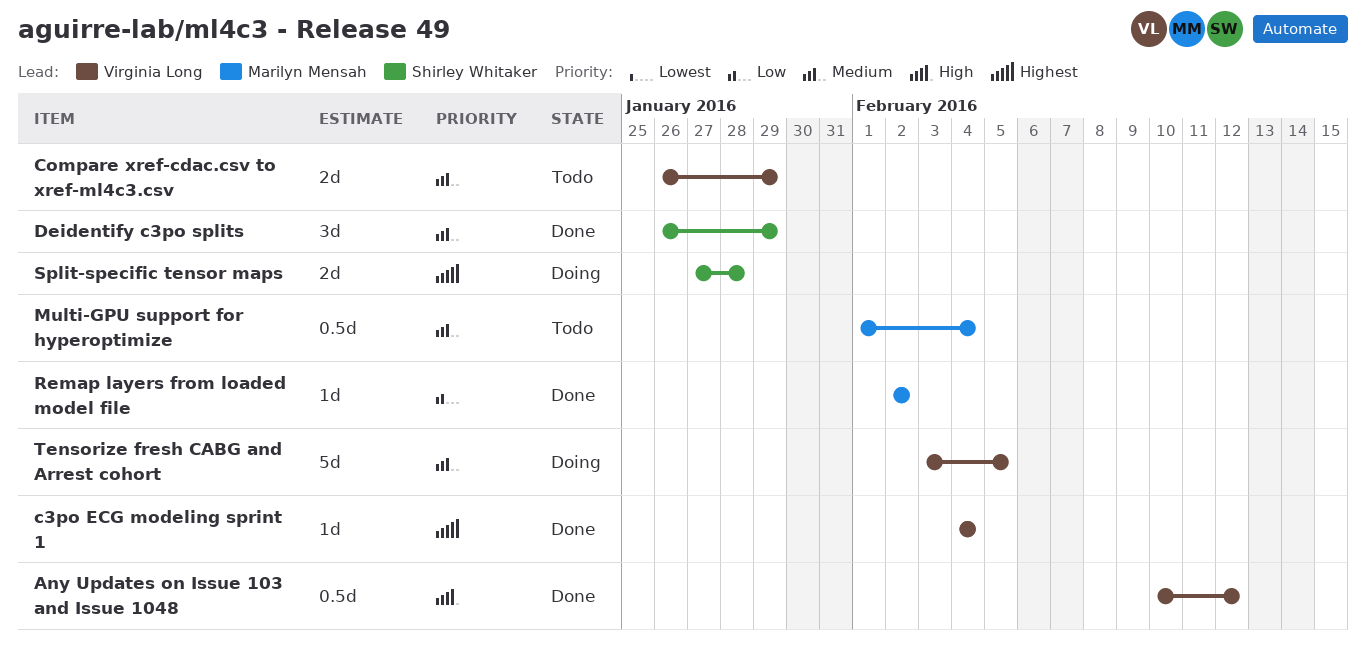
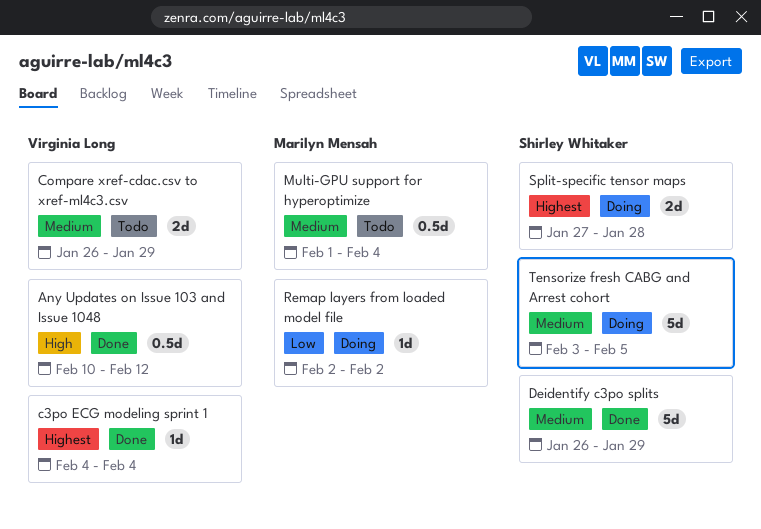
Deidentify c3po splits, estimate: 3d -> 5d
Remap layers from loaded model file, status: Done -> Doing
Tensorize fresh CABG and Arrest cohort, owner: Virginia Long -> Shirley Whitaker

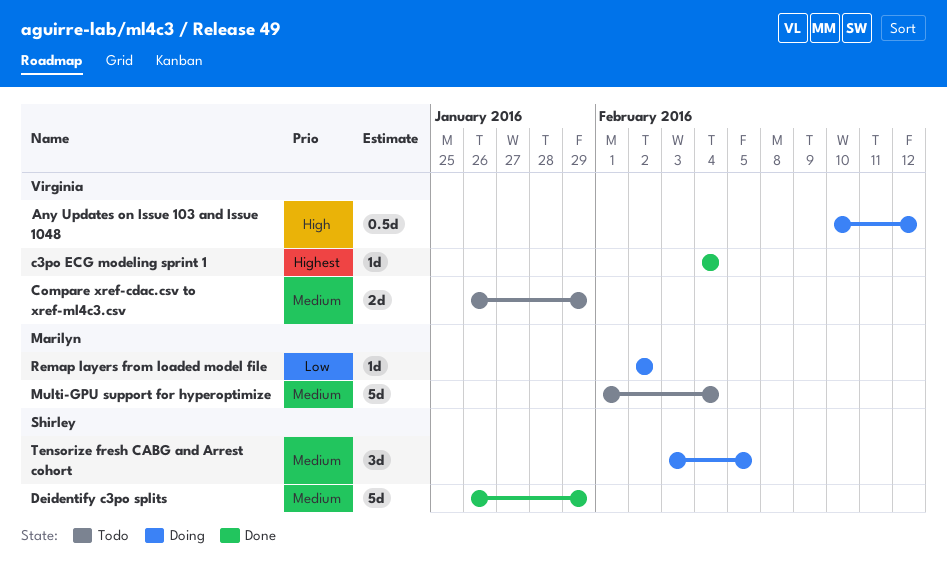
Any Updates on Issue 103 and Issue 1048, status: Done -> Doing
Multi-GPU support for hyperoptimize, estimate: 0.5d -> 5d
Split-specific tensor maps: present -> none
Tensorize fresh CABG and Arrest cohort, estimate: 5d -> 3d

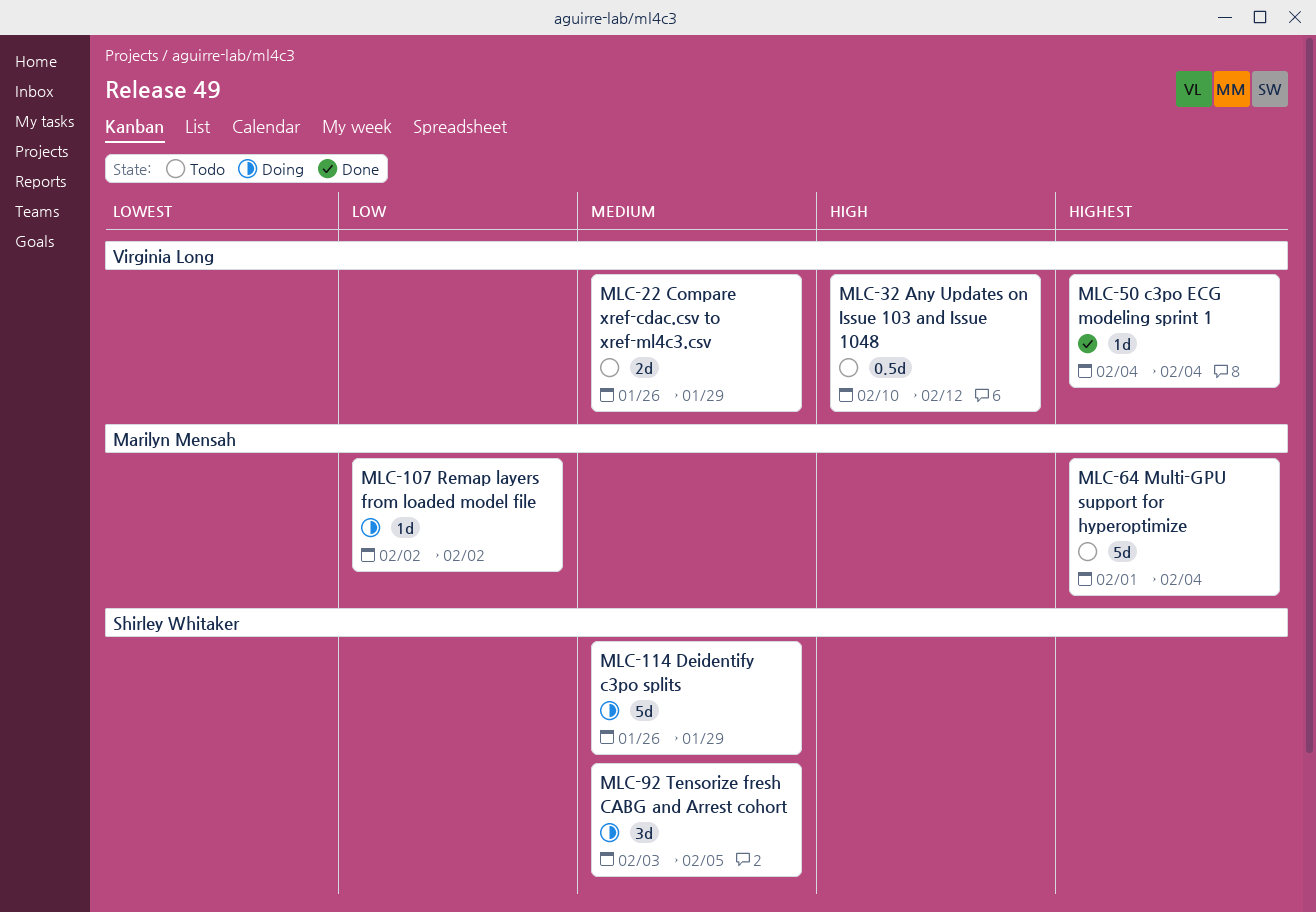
Any Updates on Issue 103 and Issue 1048, status: Doing -> Todo
Deidentify c3po splits, status: Done -> Doing
Multi-GPU support for hyperoptimize, priority: Medium -> Highest

